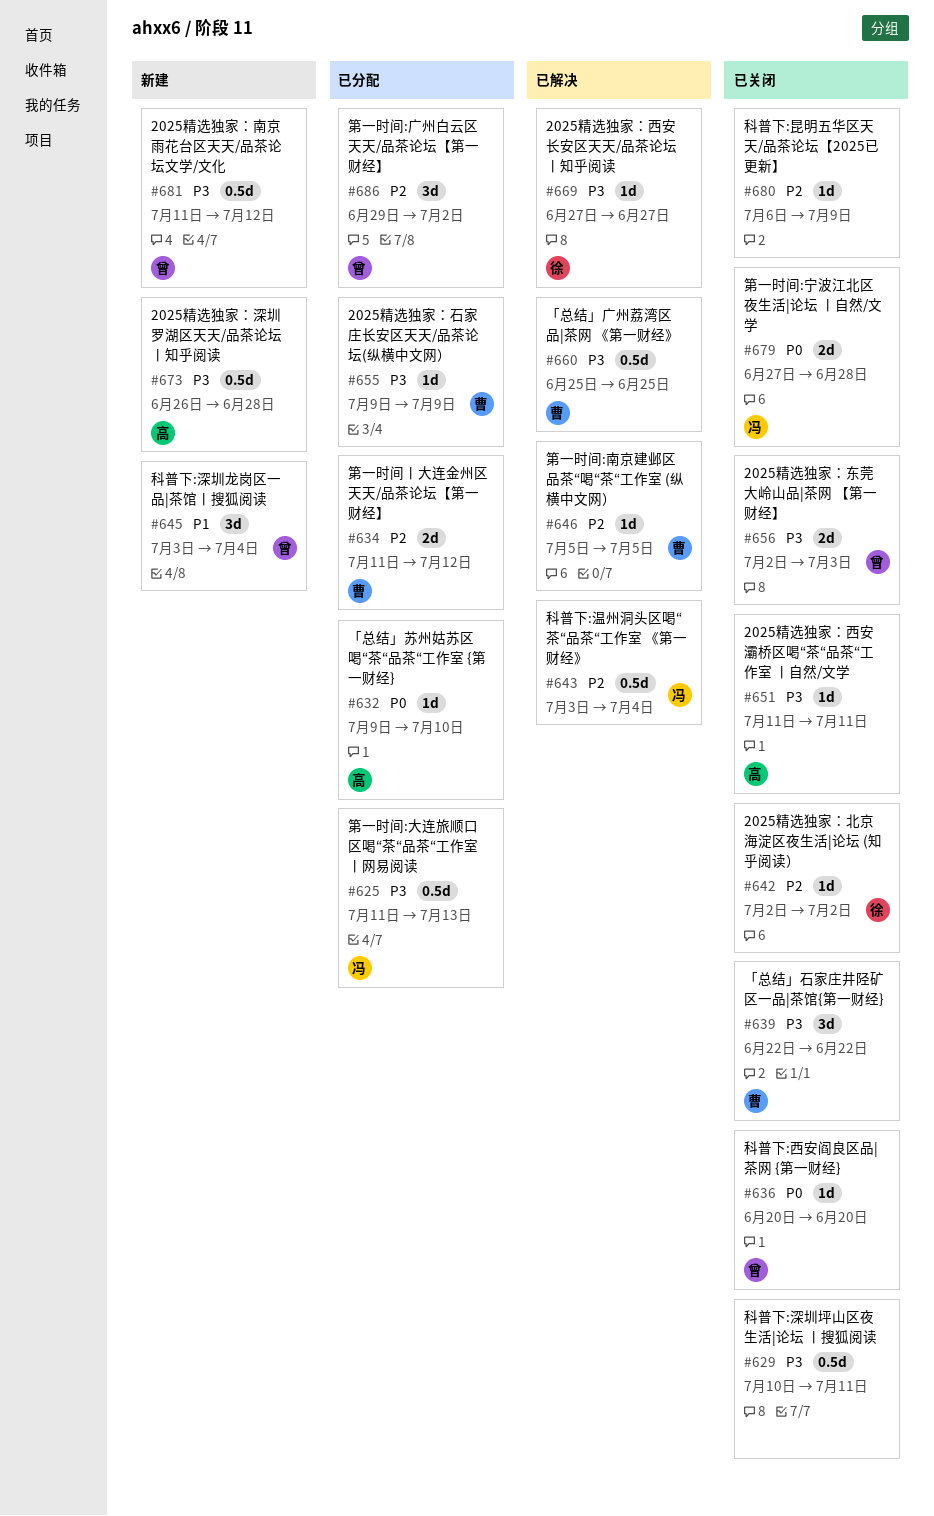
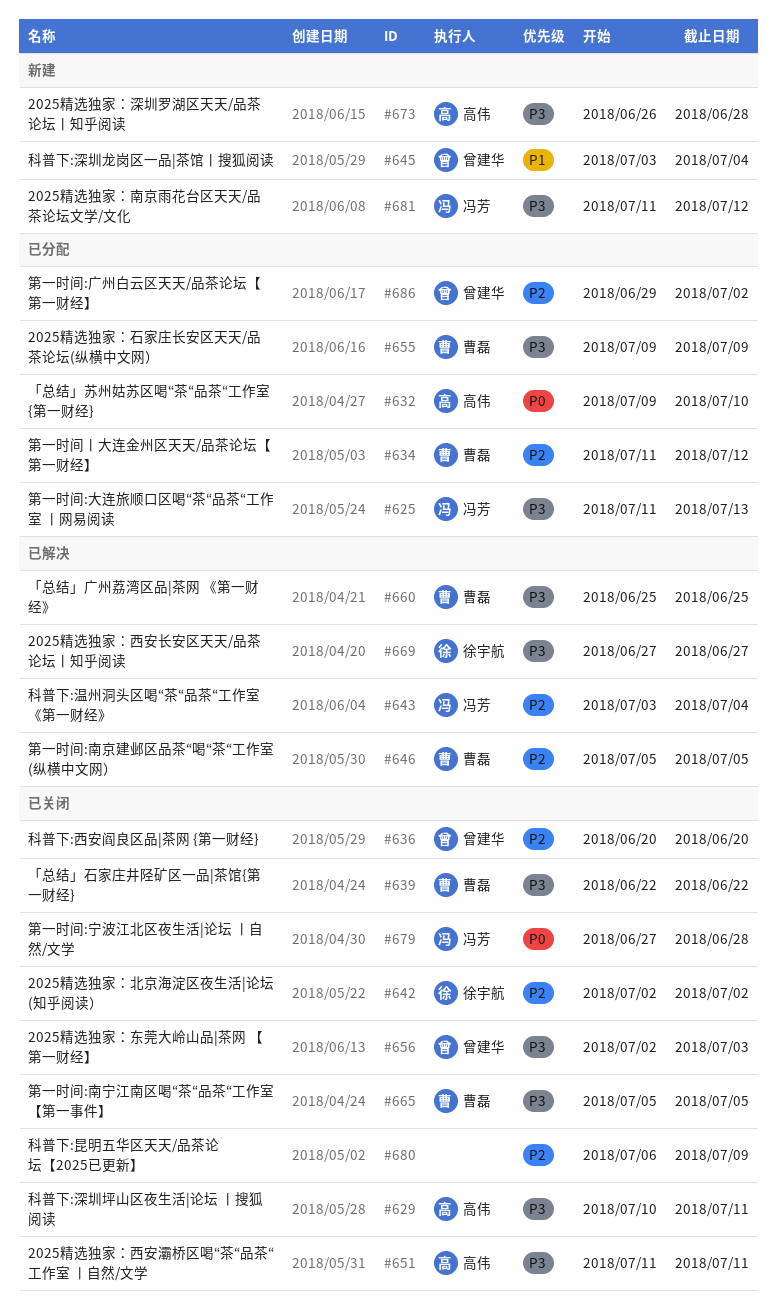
#629, owner: none -> 高伟
#636, priority: P0 -> P2
#665: none -> present
#681, owner: 曾建华 -> 冯芳

